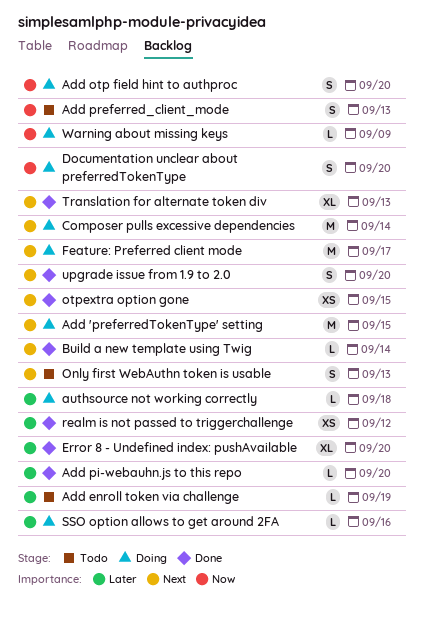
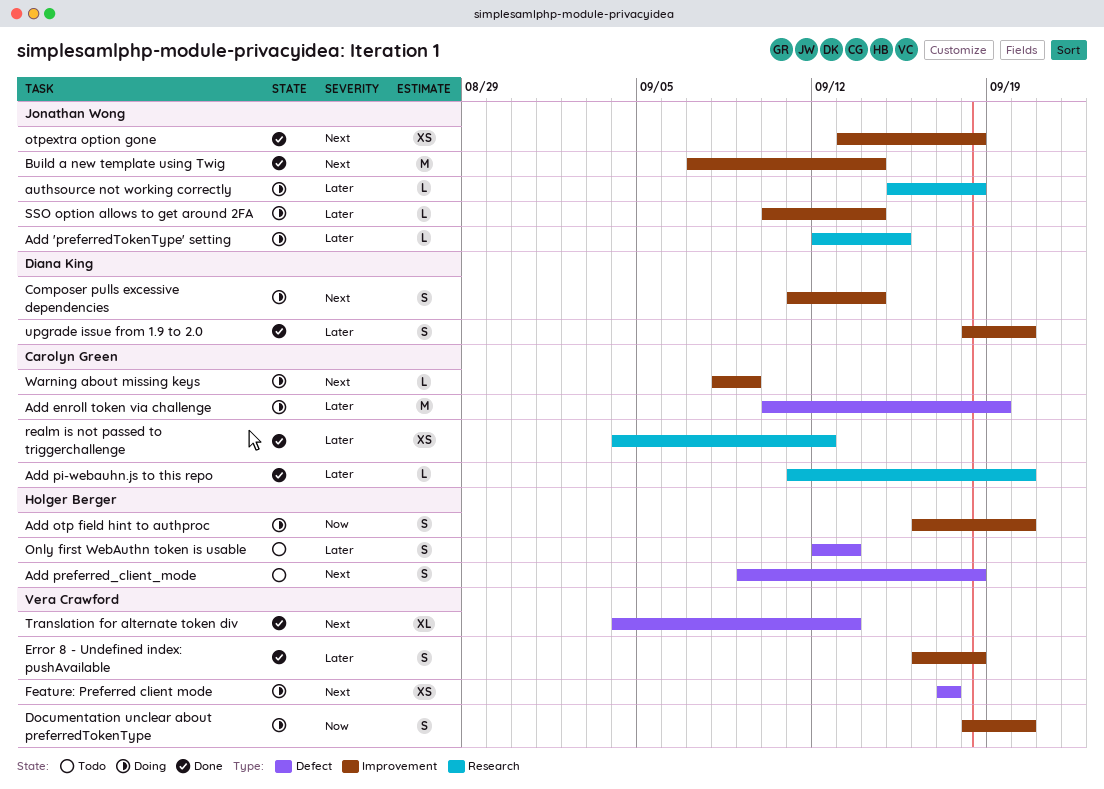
Add 'preferredTokenType' setting, priority: Next -> Later
Add 'preferredTokenType' setting, estimate: M -> L
Add enroll token via challenge, status: Todo -> Doing
Add enroll token via challenge, estimate: L -> M
Add preferred_client_mode, priority: Now -> Next
Add preferred_client_mode, due: Sep 13 -> Sep 18
Build a new template using Twig, estimate: L -> M
Composer pulls excessive dependencies, estimate: M -> S
Error 8 - Undefined index: pushAvailable, estimate: XL -> S
Error 8 - Undefined index: pushAvailable, due: Sep 20 -> Sep 18
Feature: Preferred client mode, estimate: M -> XS
Only first WebAuthn token is usable, priority: Next -> Later
otpextra option gone, due: Sep 15 -> Sep 18
SSO option allows to get around 2FA, due: Sep 16 -> Sep 14
upgrade issue from 1.9 to 2.0, priority: Next -> Later
Warning about missing keys, priority: Now -> Next

